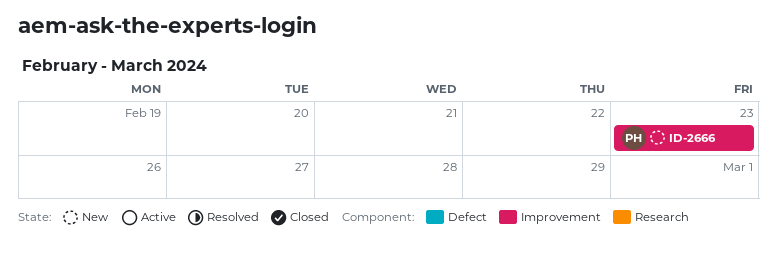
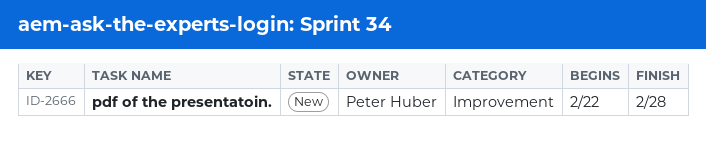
ID-2666, start: Feb 23 -> Feb 22
ID-2666, due: Feb 23 -> Feb 28

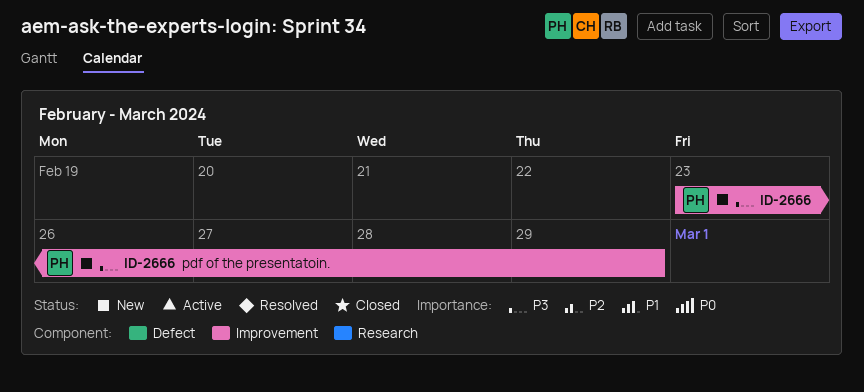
ID-2666, start: Feb 22 -> Feb 23
ID-2666, due: Feb 28 -> Feb 29

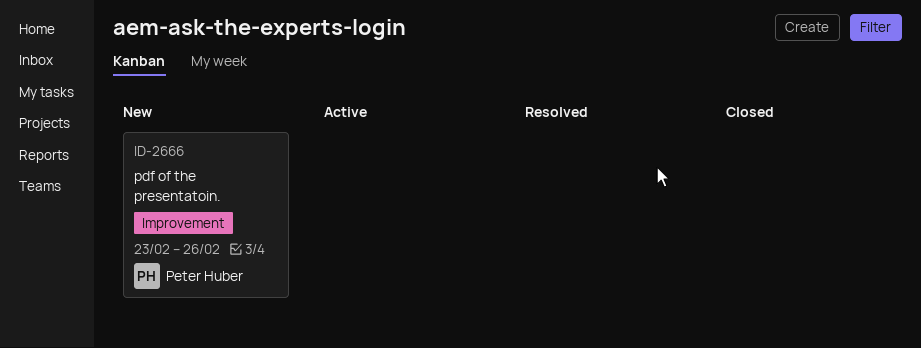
ID-2666, due: Feb 29 -> Feb 26

